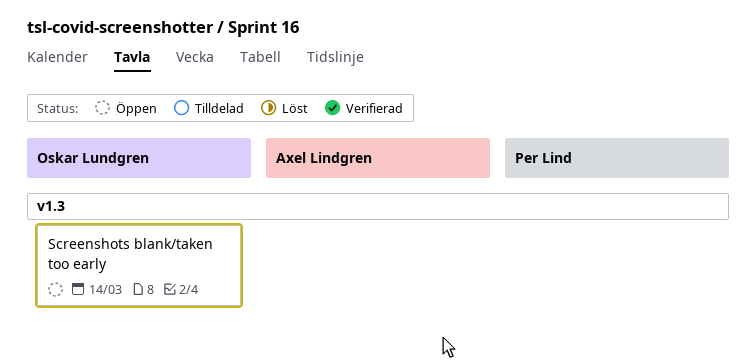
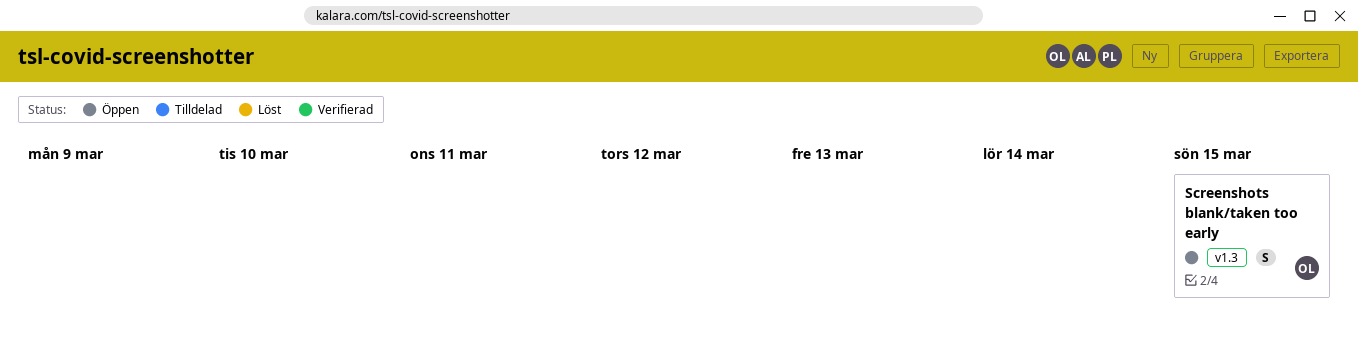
Screenshots blank/taken too early, due: Mar 14 -> Mar 15

